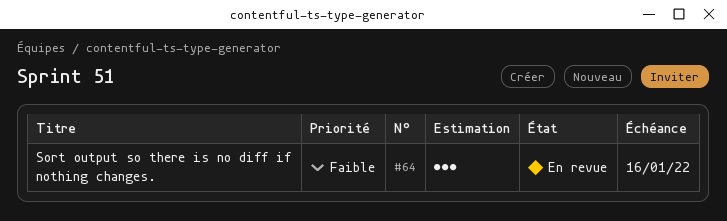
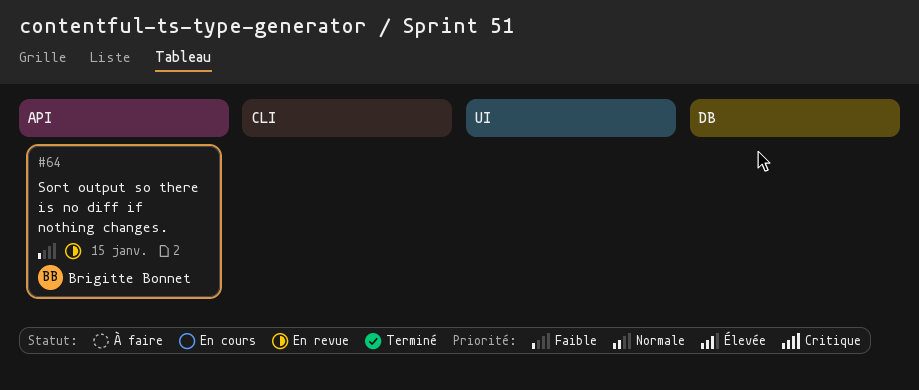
#64, due: Jan 16 -> Jan 15

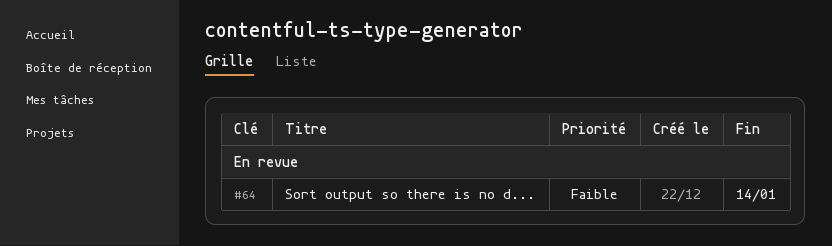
#64, due: Jan 15 -> Jan 14

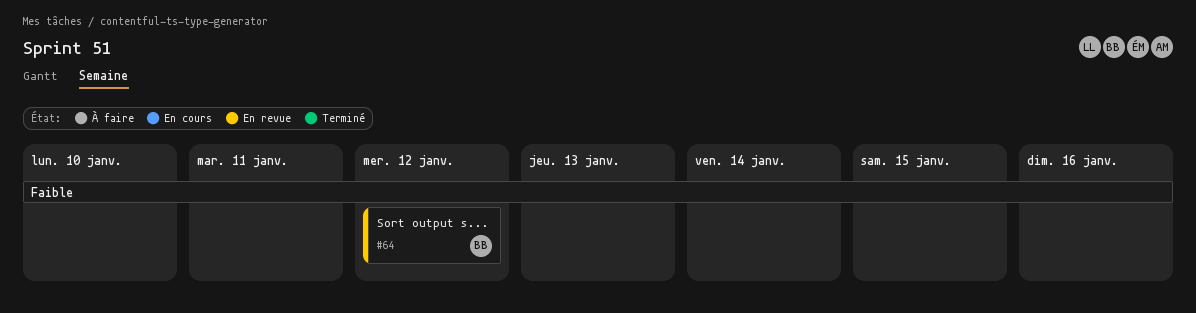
#64, due: Jan 14 -> Jan 12

